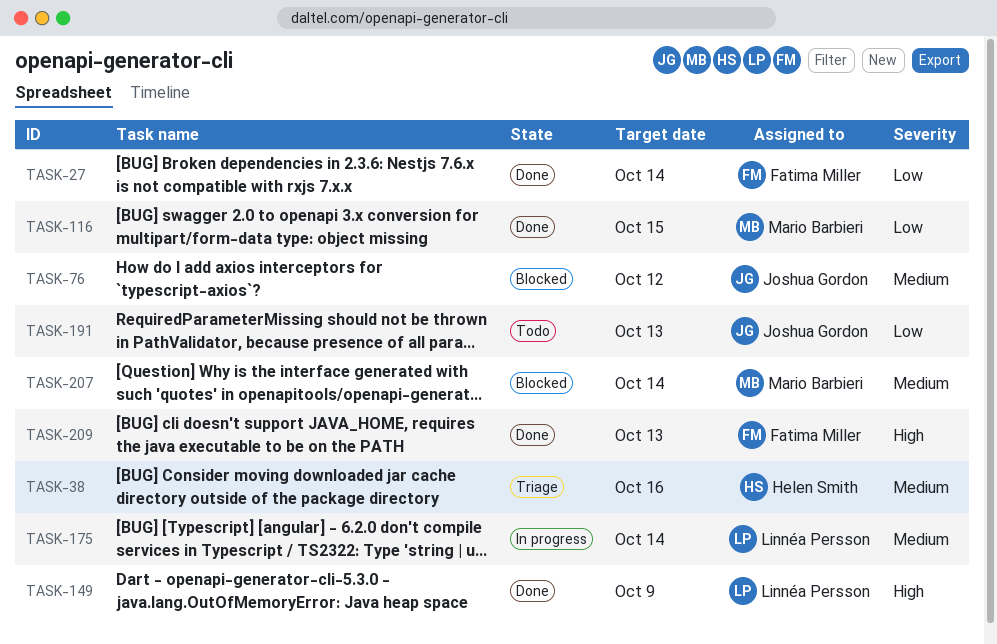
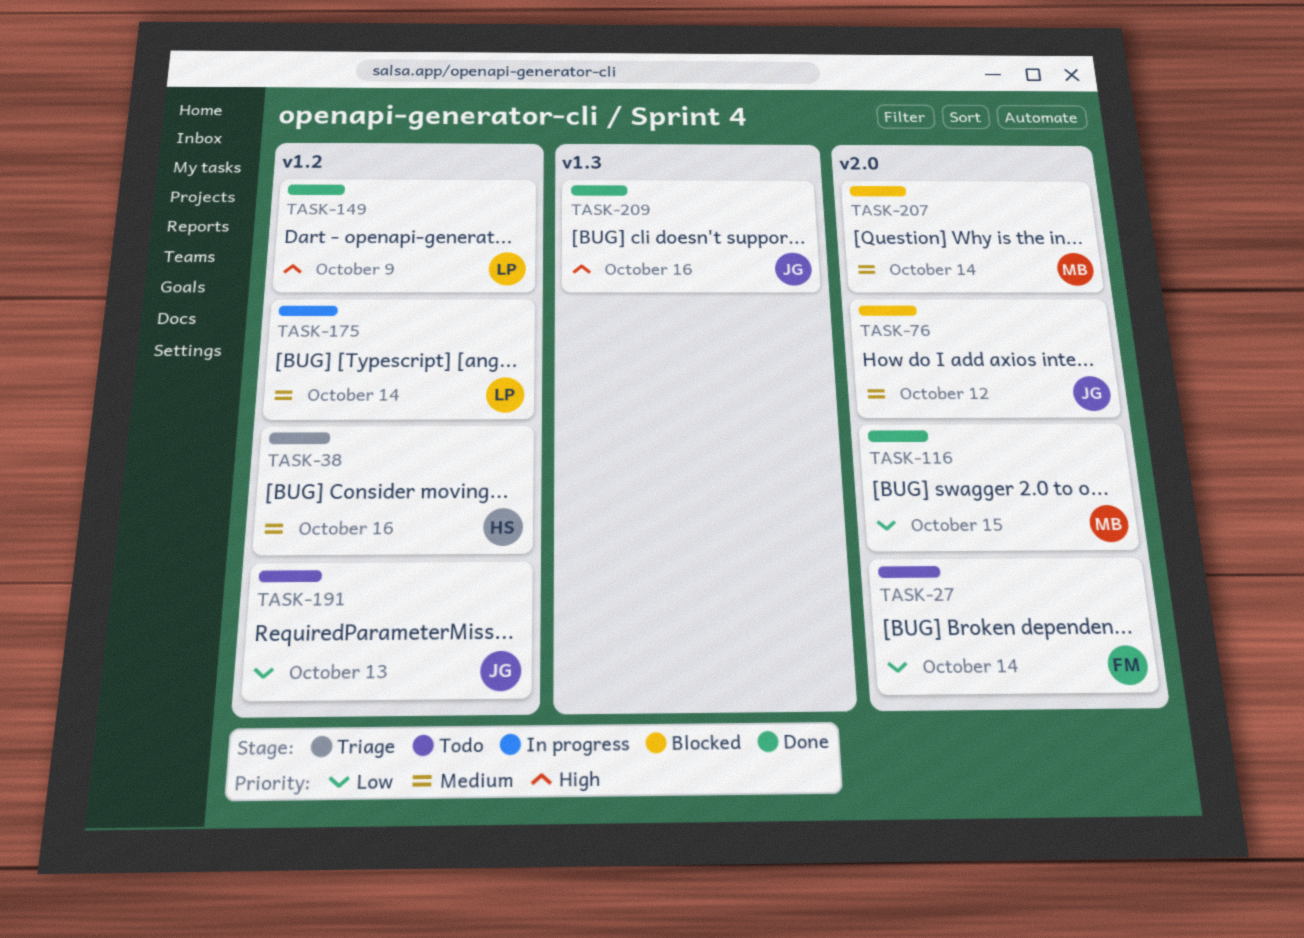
TASK-27, status: Done -> Todo
TASK-209, owner: Fatima Miller -> Joshua Gordon
TASK-209, due: Oct 13 -> Oct 16

